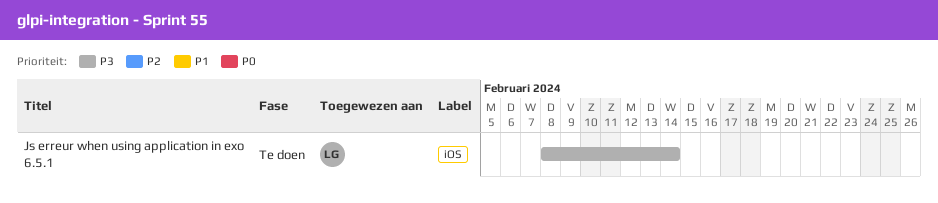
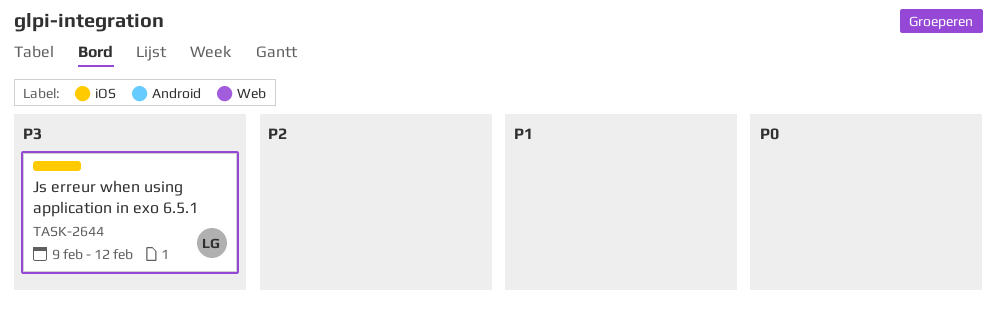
Js erreur when using application in exo 6.5.1, start: Feb 8 -> Feb 9
Js erreur when using application in exo 6.5.1, due: Feb 14 -> Feb 12

